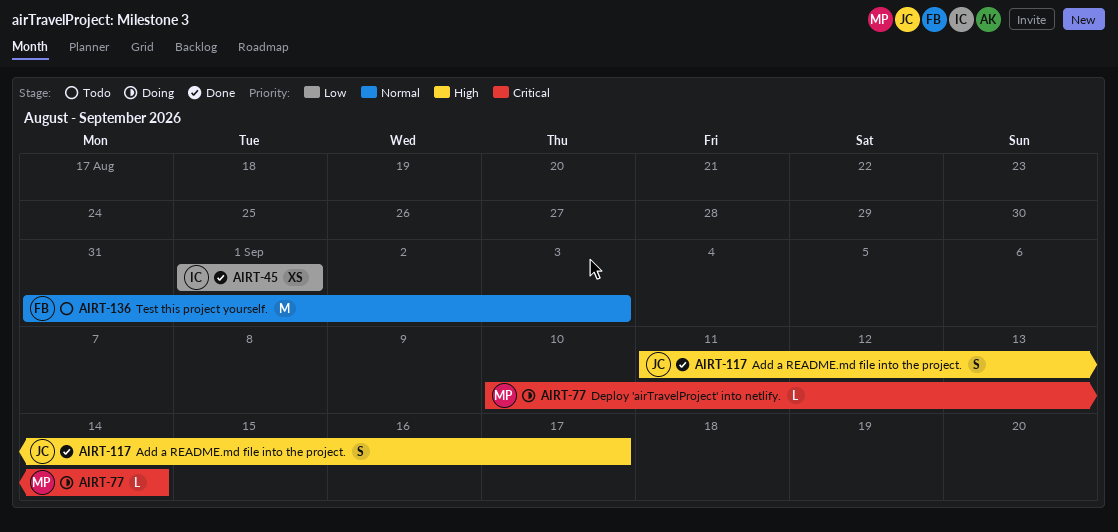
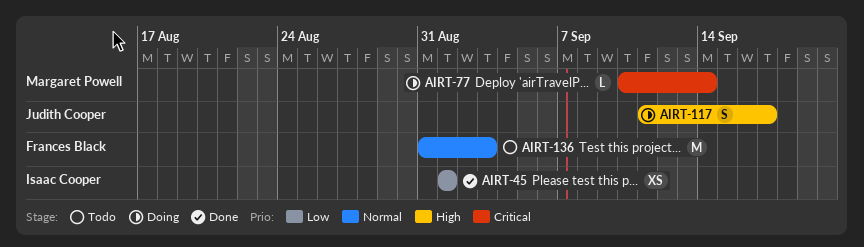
AIRT-117, status: Done -> Doing

